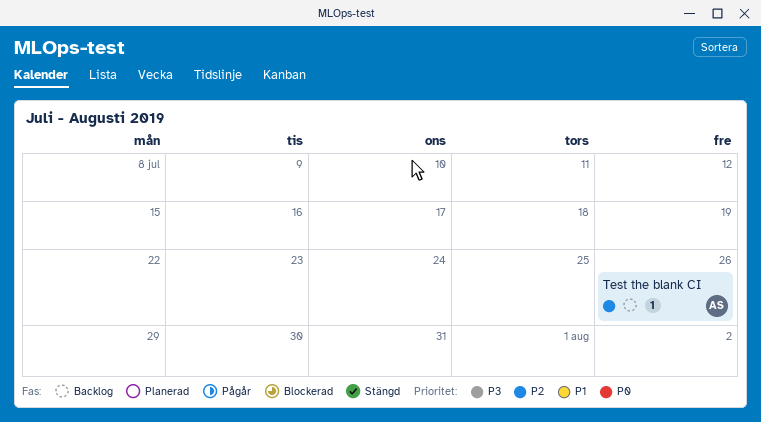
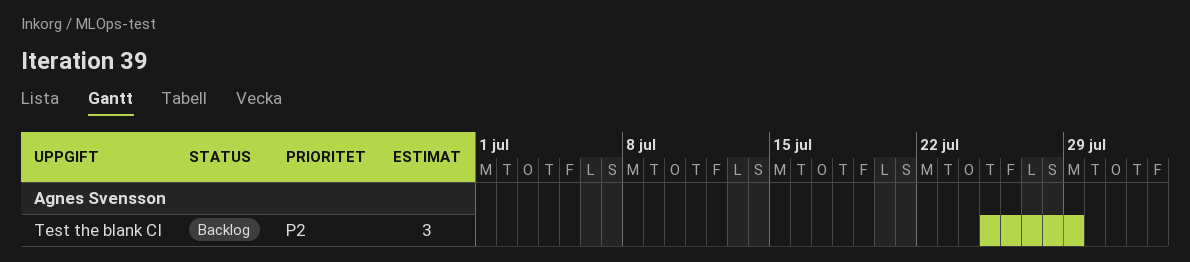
Test the blank CI, estimate: 1 -> 3
Test the blank CI, due: Jul 26 -> Jul 29

